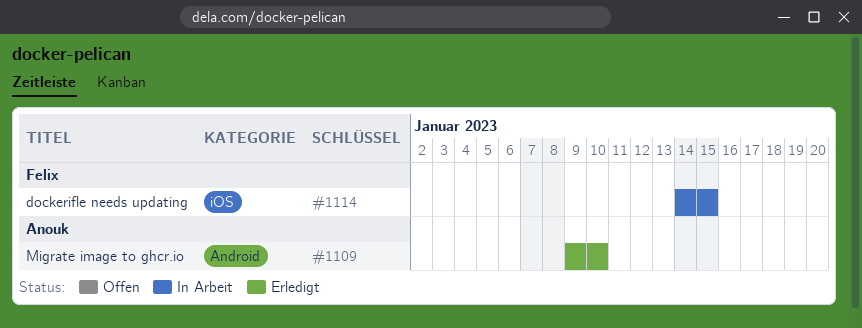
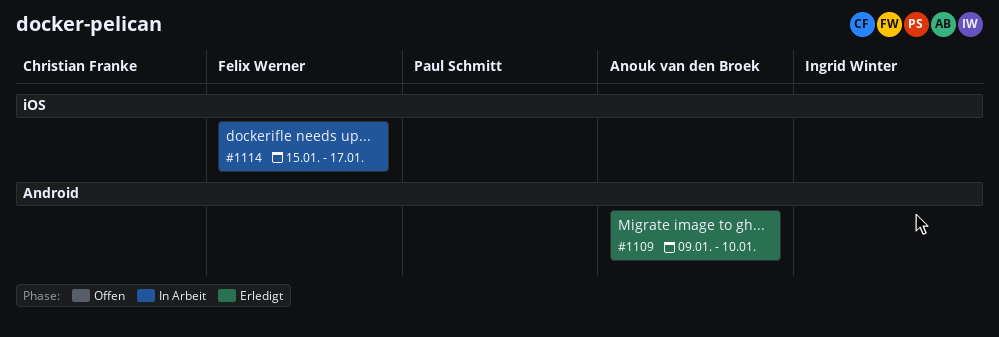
#1114, start: Jan 14 -> Jan 15
#1114, due: Jan 15 -> Jan 17

